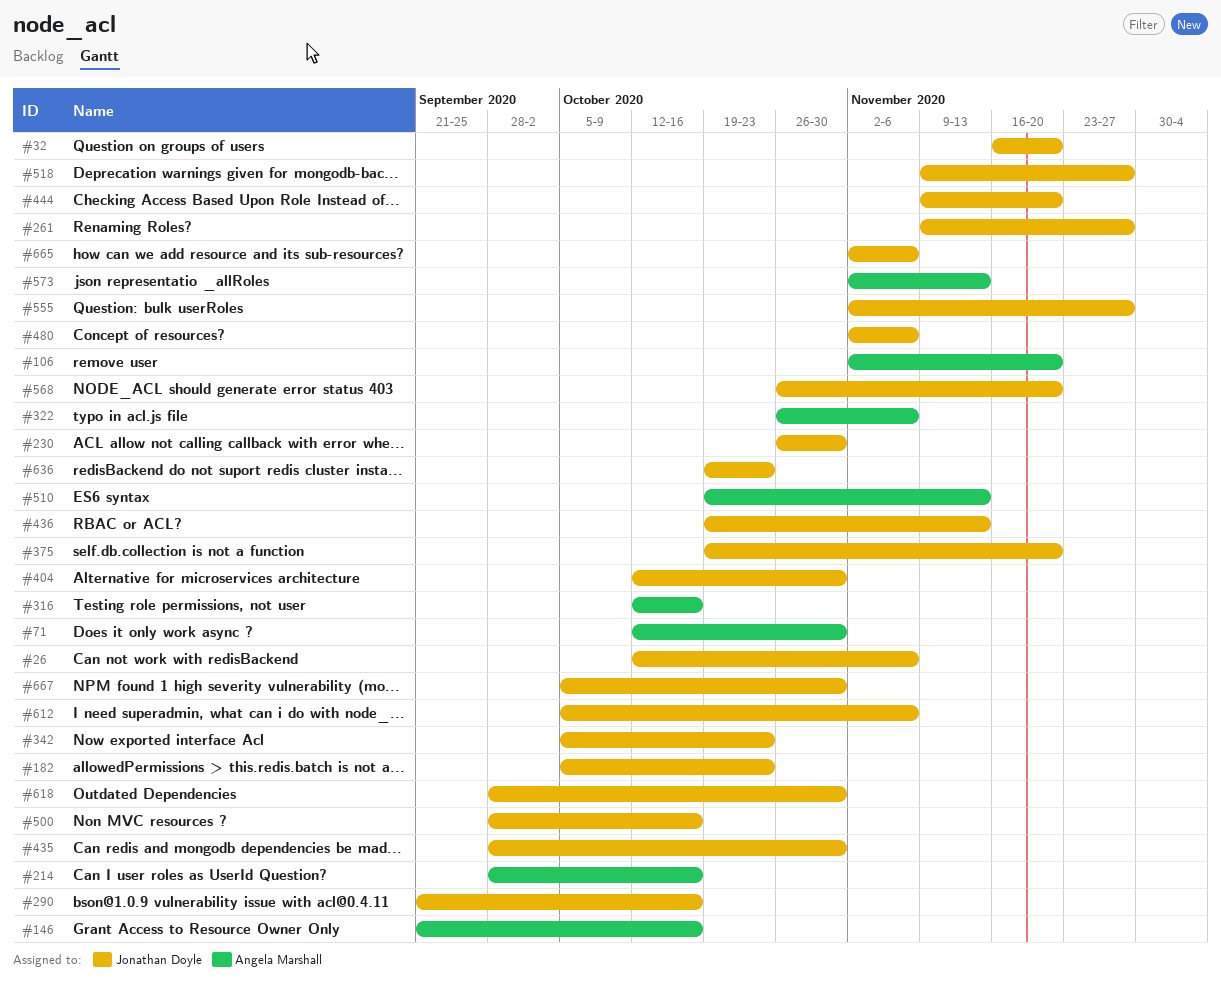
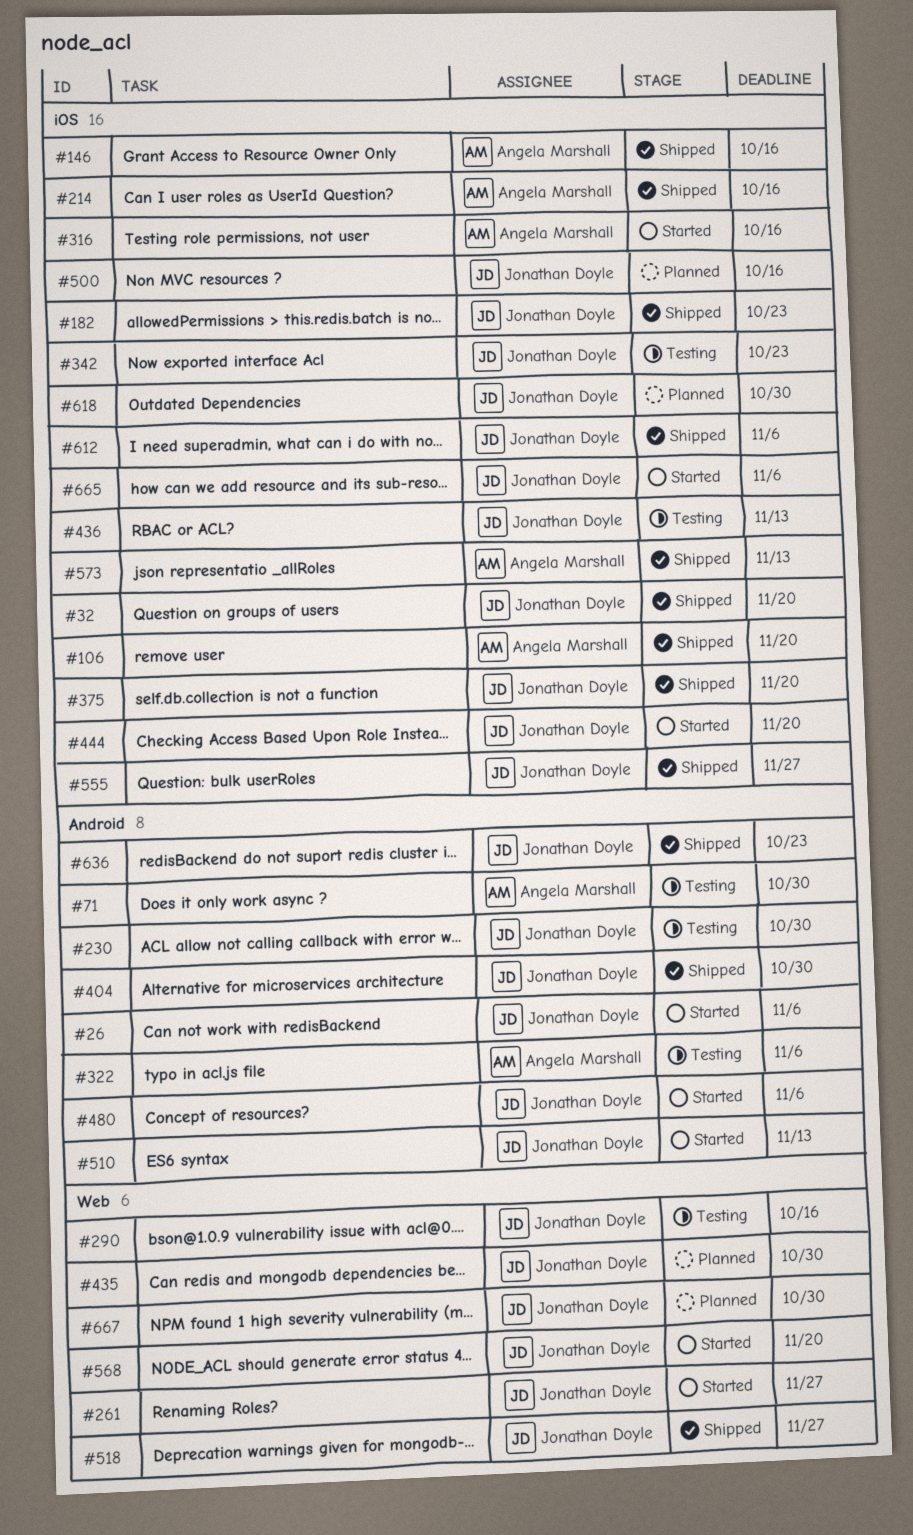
#510, owner: Angela Marshall -> Jonathan Doyle

